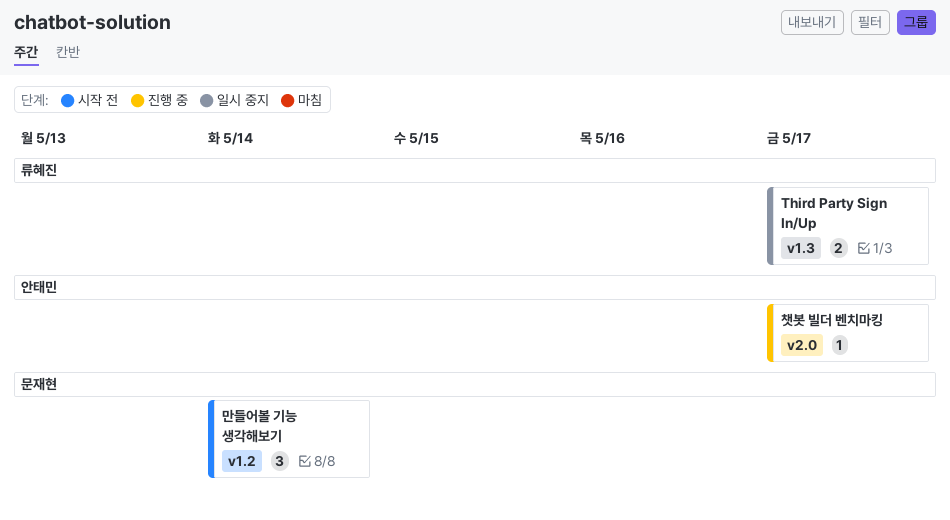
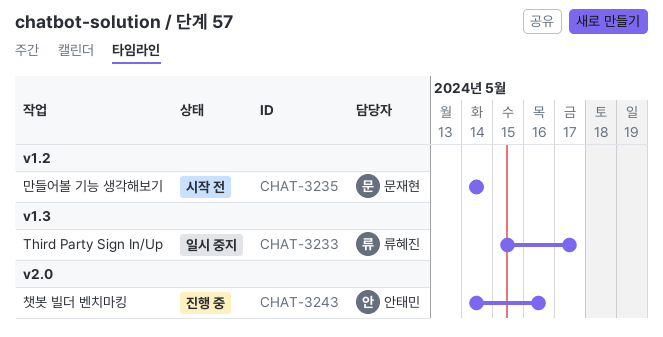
챗봇 빌더 벤치마킹, due: May 17 -> May 16

